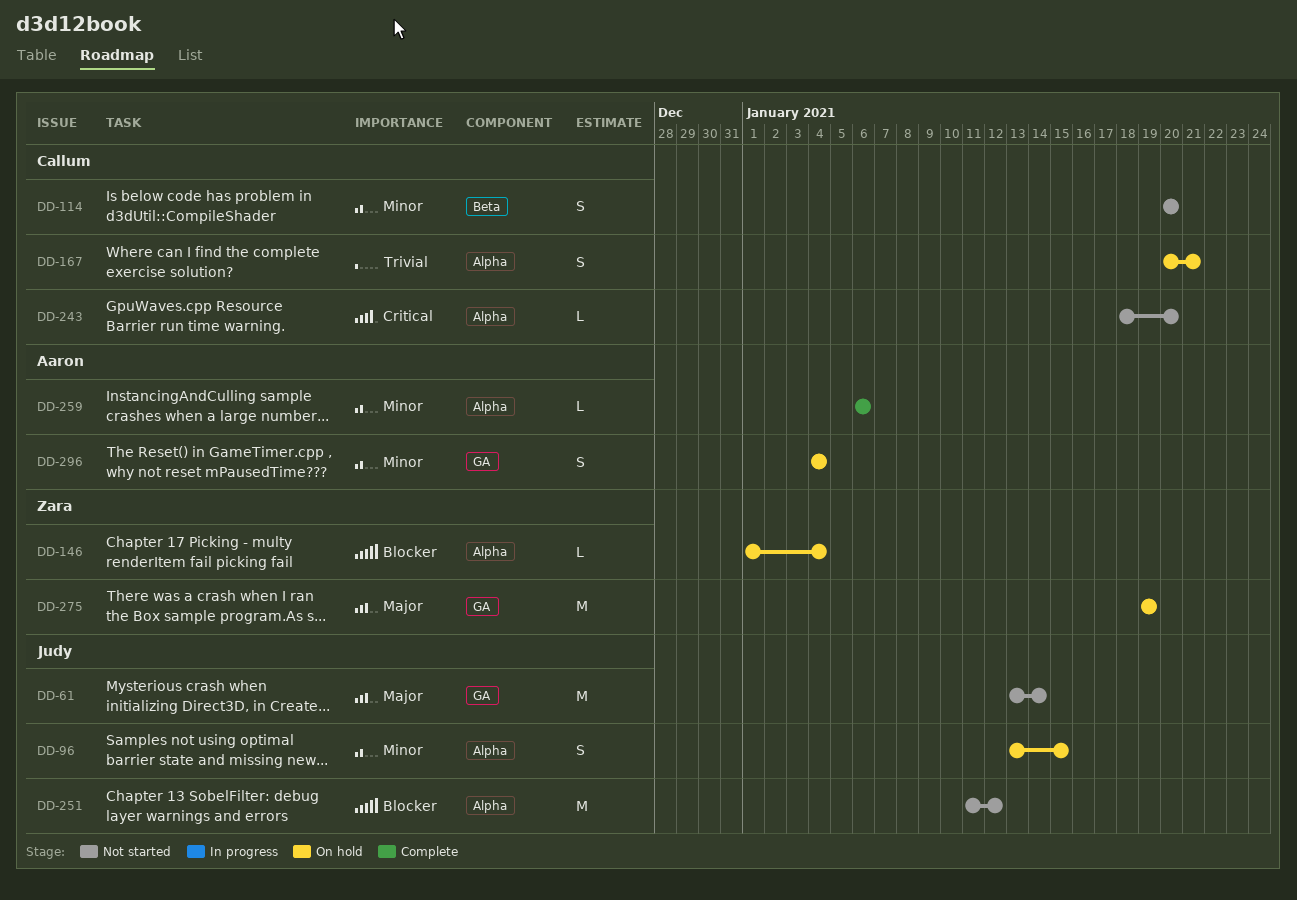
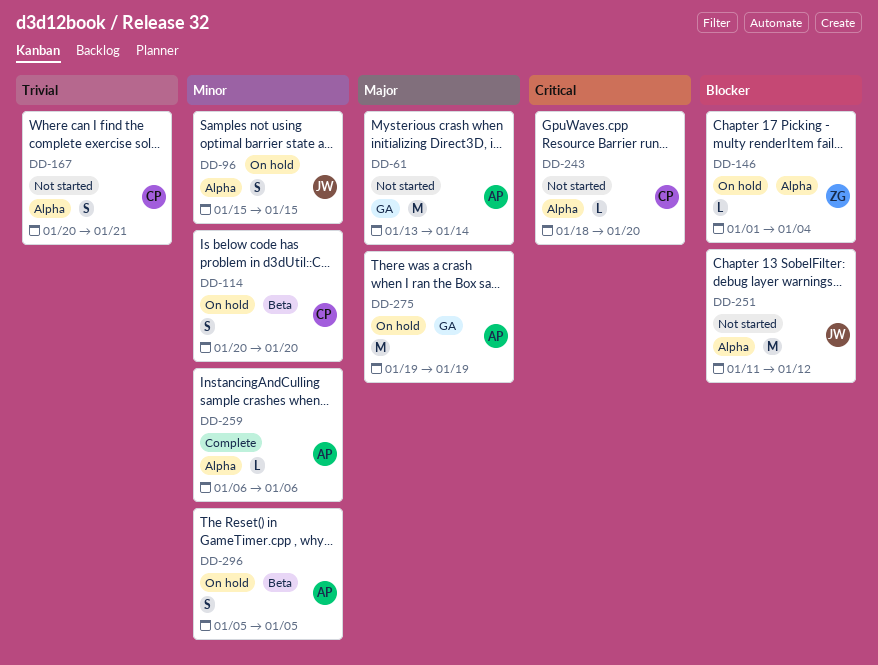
DD-61, owner: Judy -> Aaron
DD-96, start: Jan 13 -> Jan 15
DD-114, status: Not started -> On hold
DD-167, status: On hold -> Not started
DD-275, owner: Zara -> Aaron
DD-296, label: GA -> Beta
DD-296, start: Jan 4 -> Jan 5
DD-296, due: Jan 4 -> Jan 5

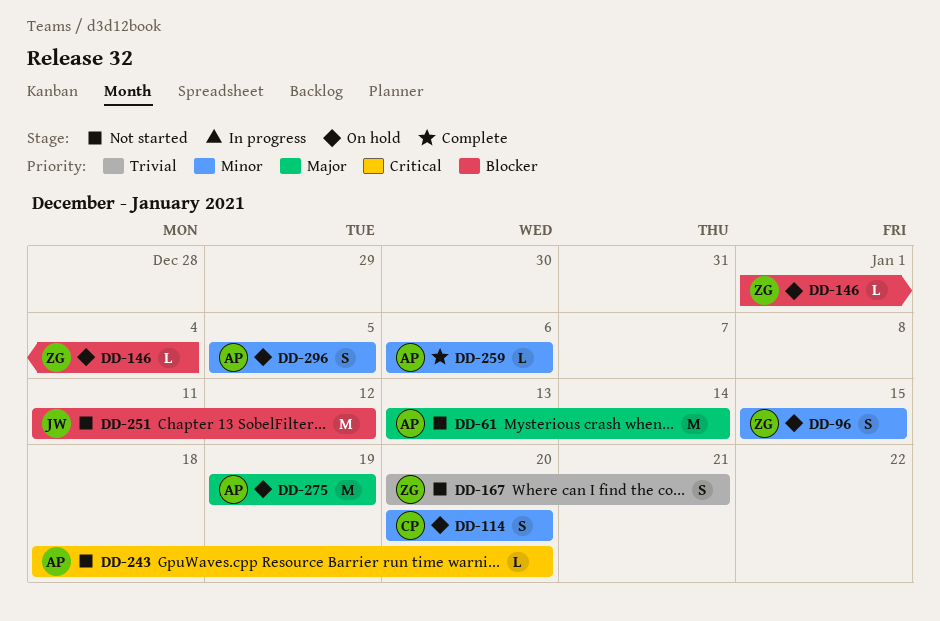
DD-96, owner: JW -> ZG
DD-167, owner: CP -> ZG
DD-243, owner: CP -> AP

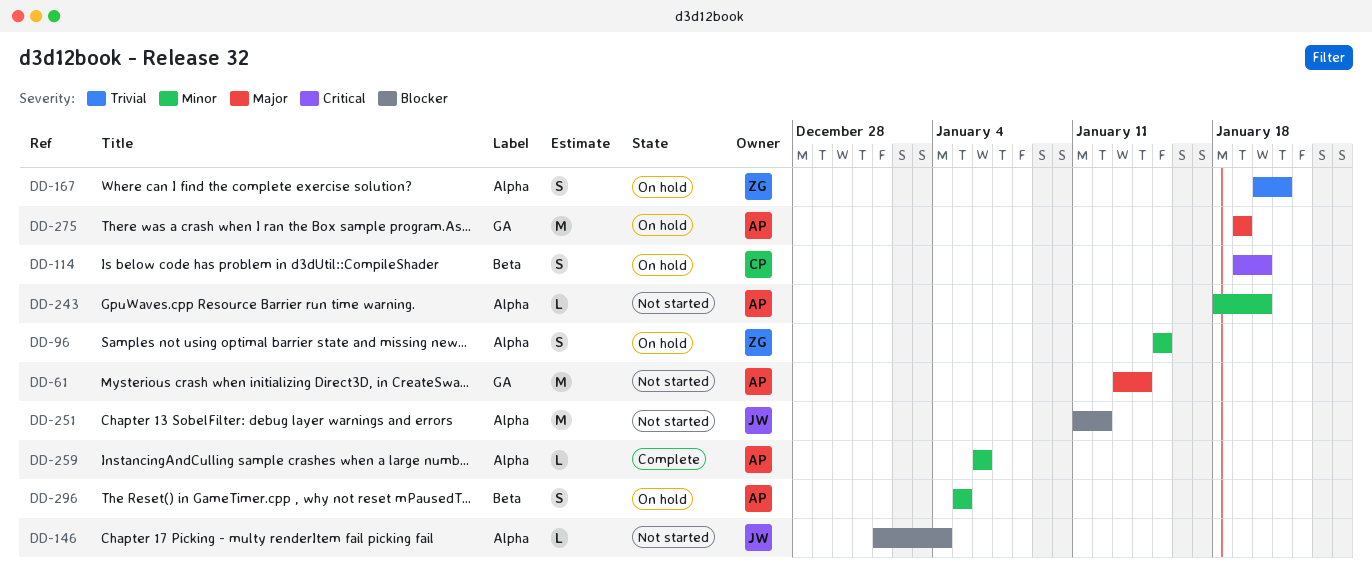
DD-114, priority: Minor -> Critical
DD-114, start: Jan 20 -> Jan 19
DD-146, status: On hold -> Not started
DD-146, owner: ZG -> JW
DD-167, status: Not started -> On hold
DD-243, priority: Critical -> Minor

